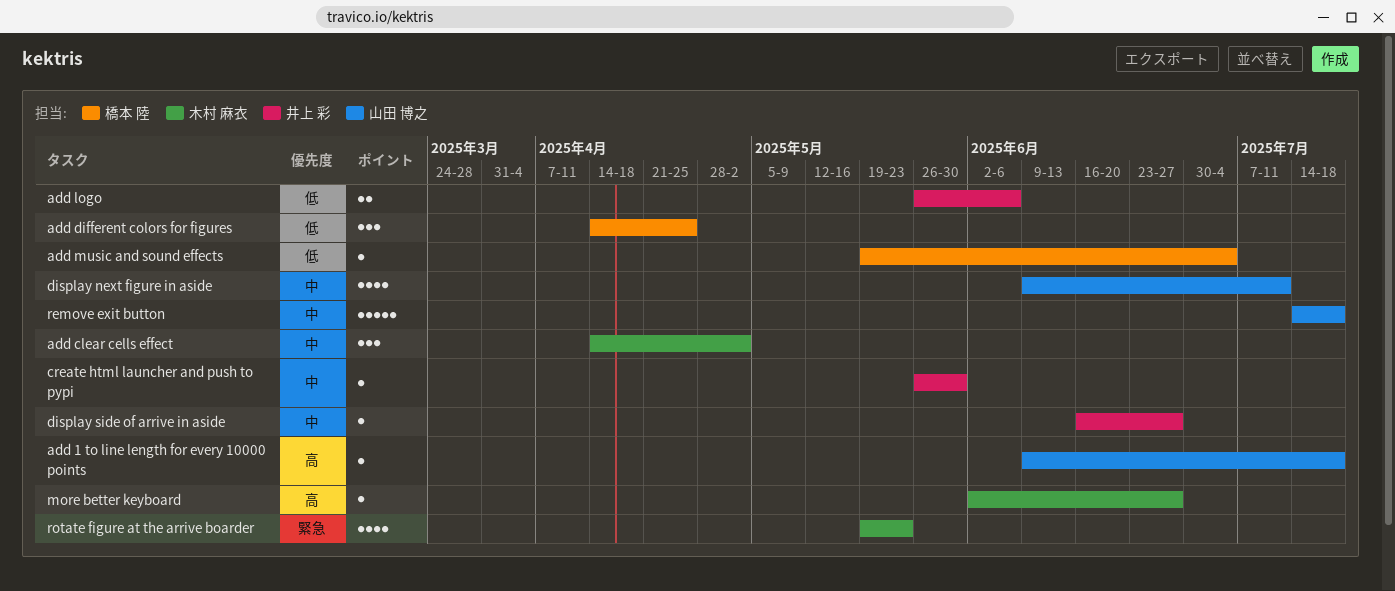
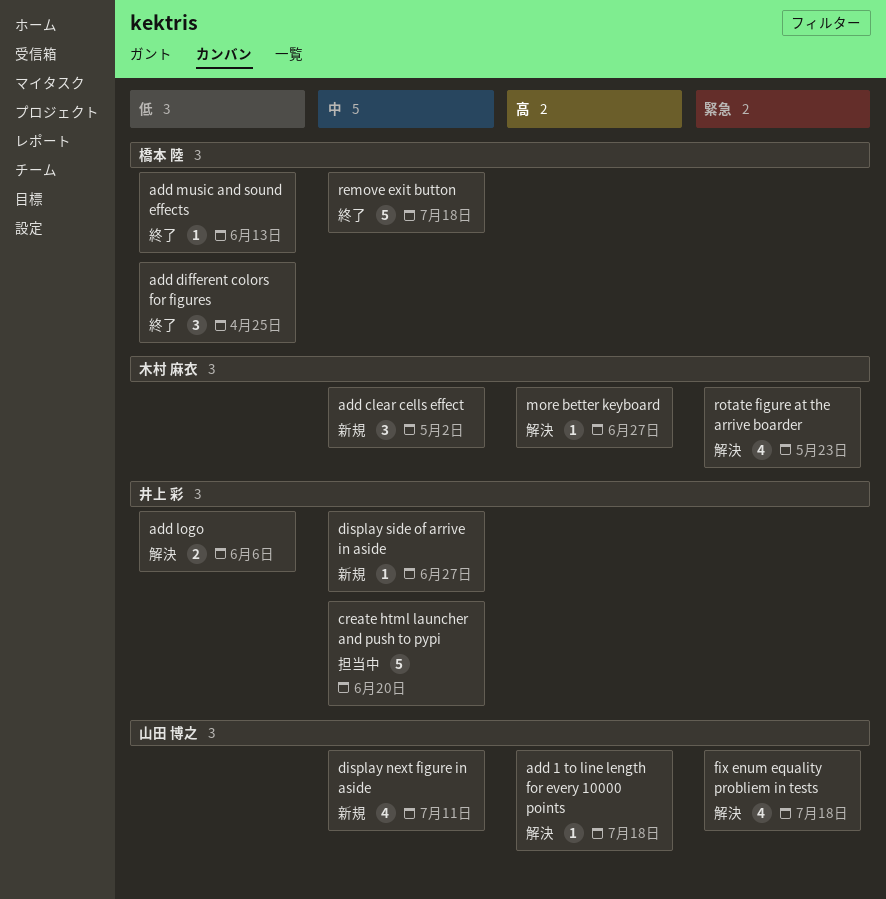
add music and sound effects, due: Jul 4 -> Jun 13
create html launcher and push to pypi, estimate: 1 -> 5
create html launcher and push to pypi, due: May 30 -> Jun 20
fix enum equality probliem in tests: none -> present
remove exit button, owner: 山田 博之 -> 橋本 陸

